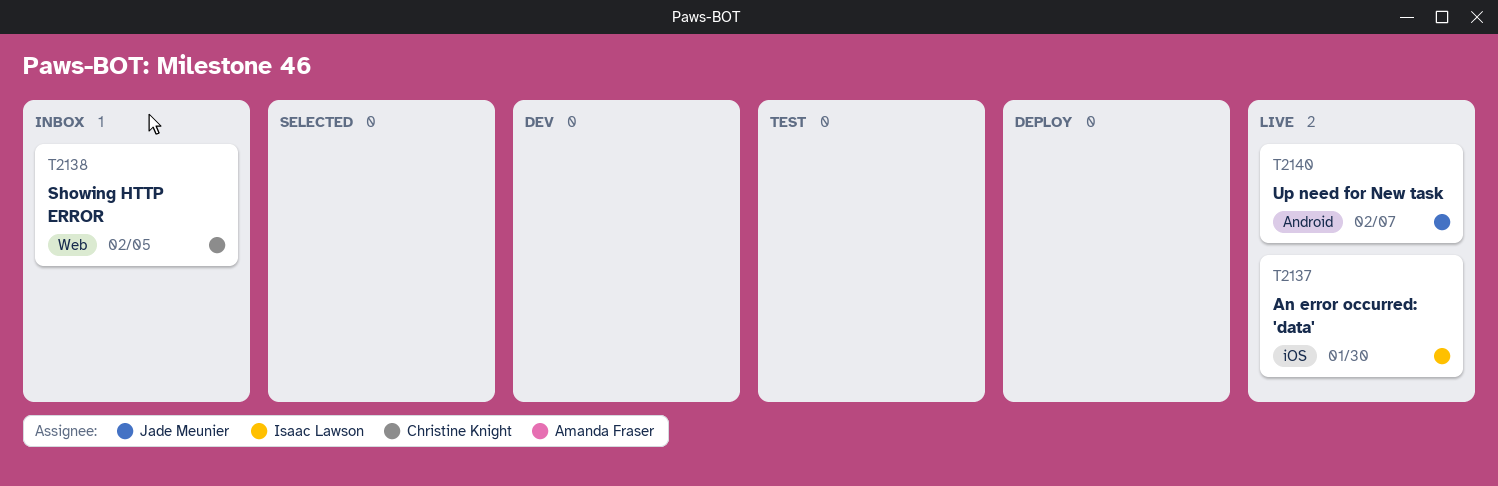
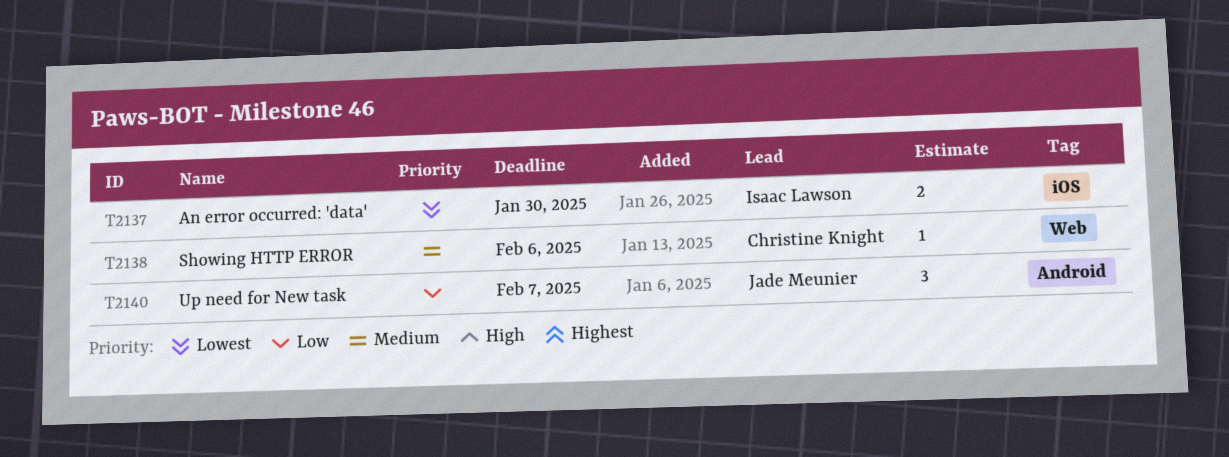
T2138, due: Feb 5 -> Feb 6

